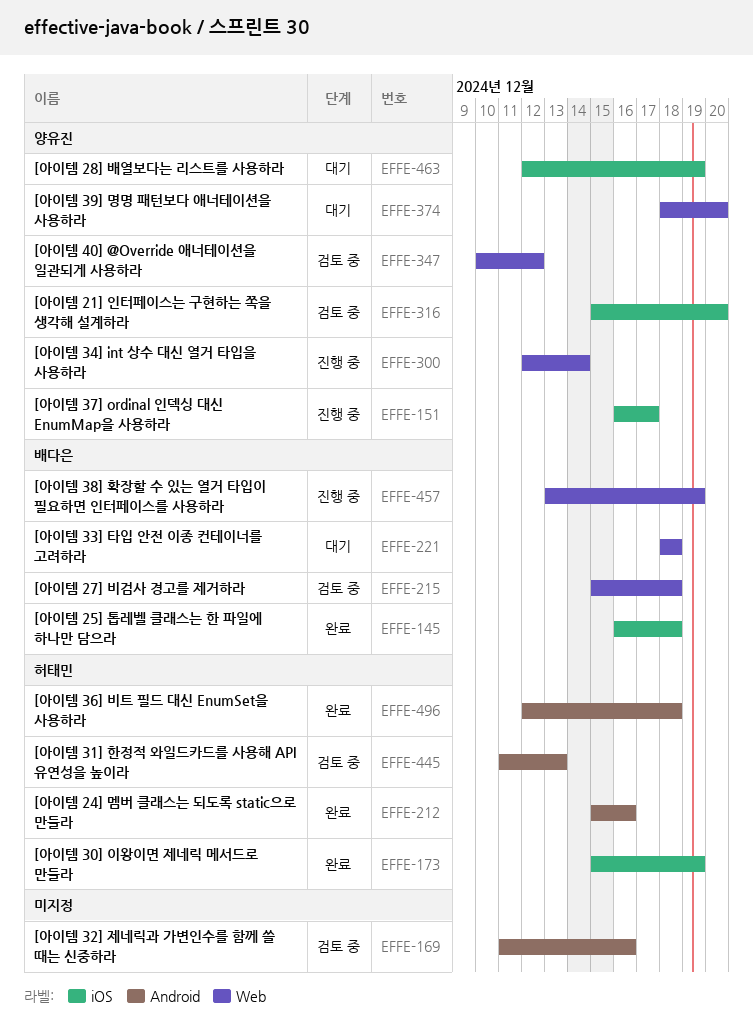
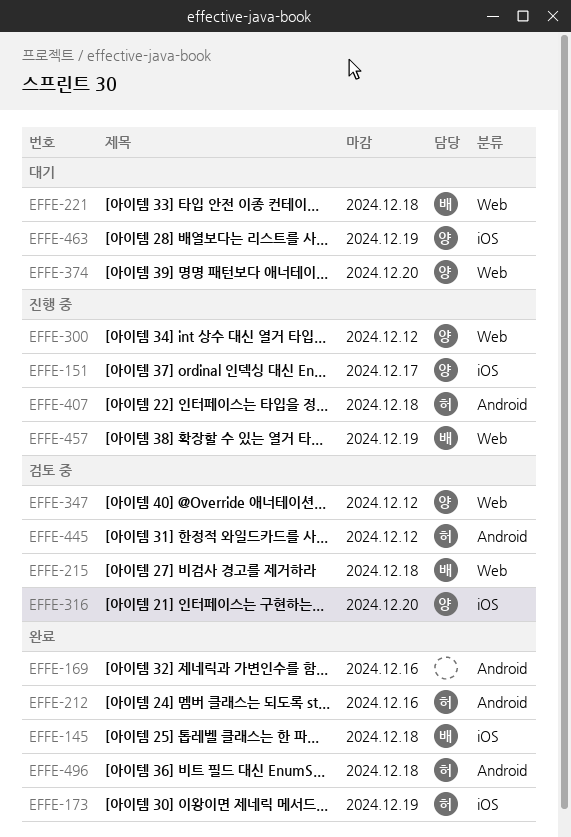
EFFE-169, status: 검토 중 -> 완료
EFFE-300, due: Dec 14 -> Dec 12
EFFE-407: none -> present
EFFE-445, due: Dec 13 -> Dec 12

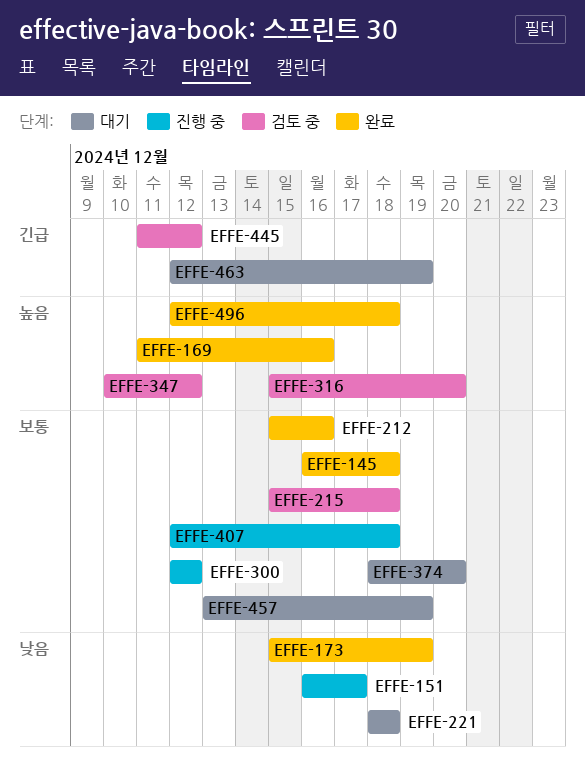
EFFE-457, status: 진행 중 -> 대기

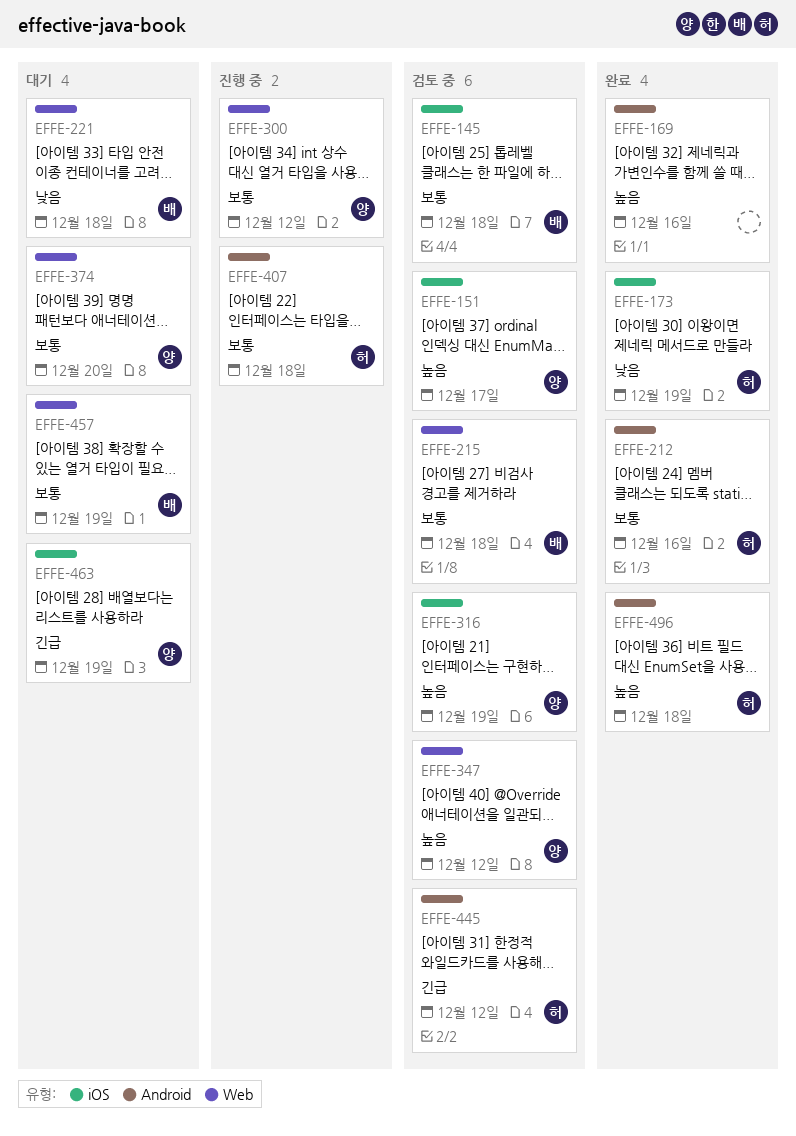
EFFE-145, status: 완료 -> 검토 중
EFFE-151, status: 진행 중 -> 검토 중
EFFE-151, priority: 낮음 -> 높음
EFFE-316, due: Dec 20 -> Dec 19

